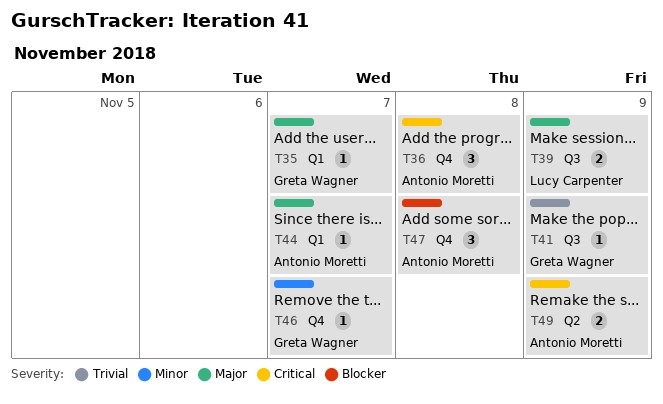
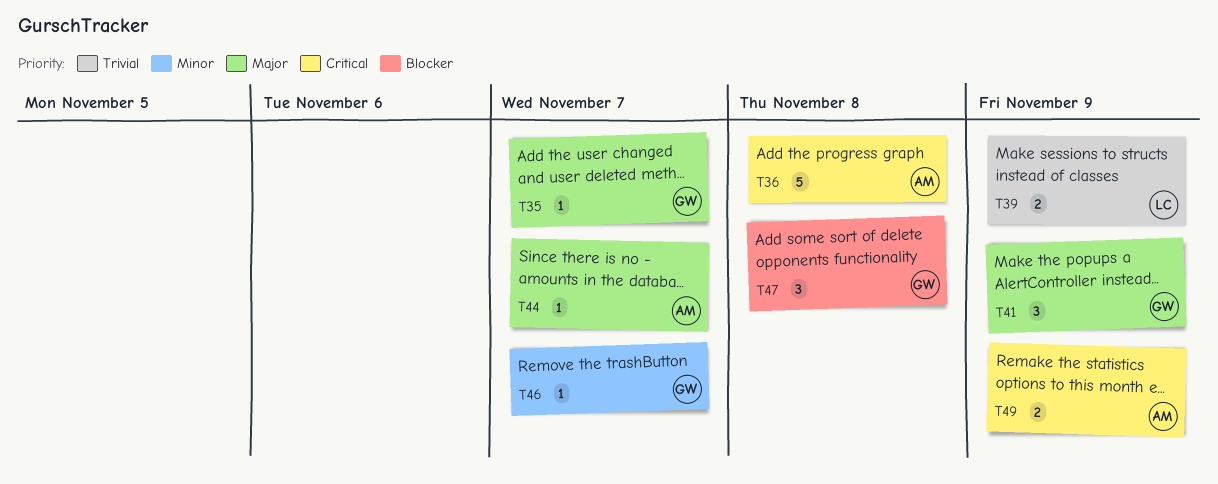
T36, estimate: 3 -> 5
T39, priority: Major -> Trivial
T41, priority: Trivial -> Major
T41, estimate: 1 -> 3
T47, owner: Antonio Moretti -> Greta Wagner

